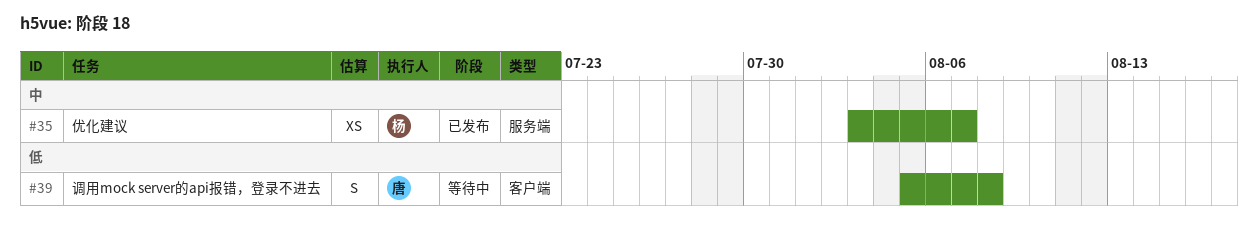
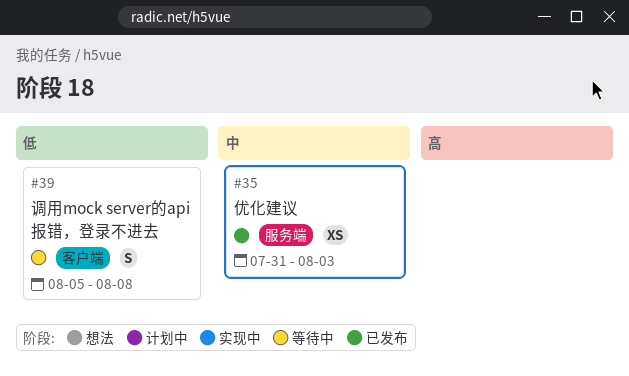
#35, start: Aug 3 -> Jul 31
#35, due: Aug 7 -> Aug 3

